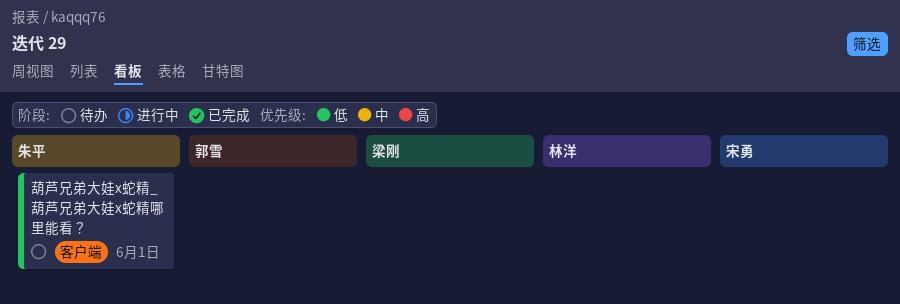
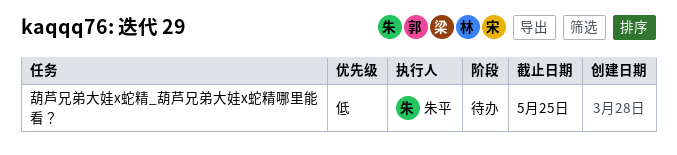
葫芦兄弟大娃x蛇精_葫芦兄弟大娃x蛇精哪里能看？, due: Jun 1 -> May 25

